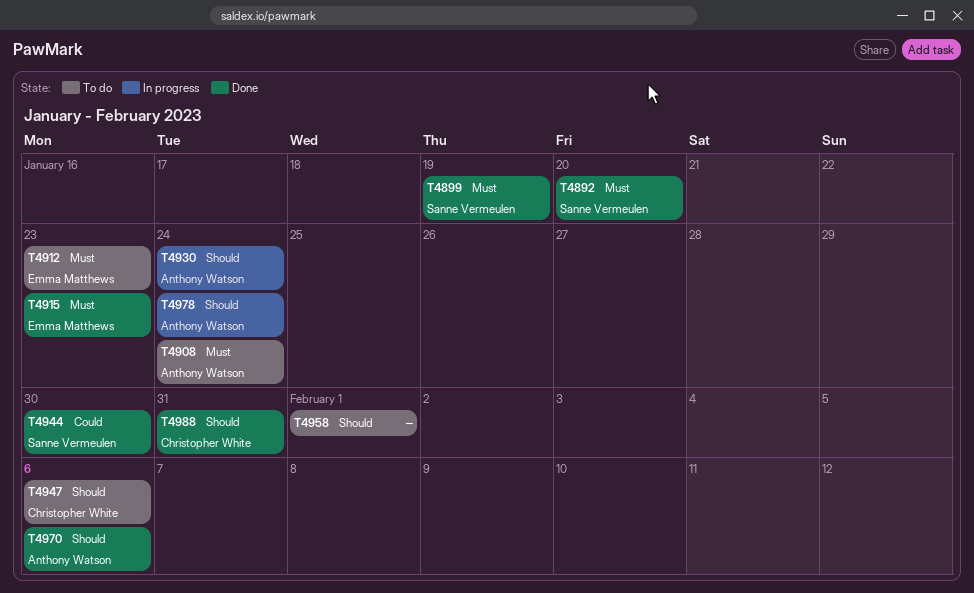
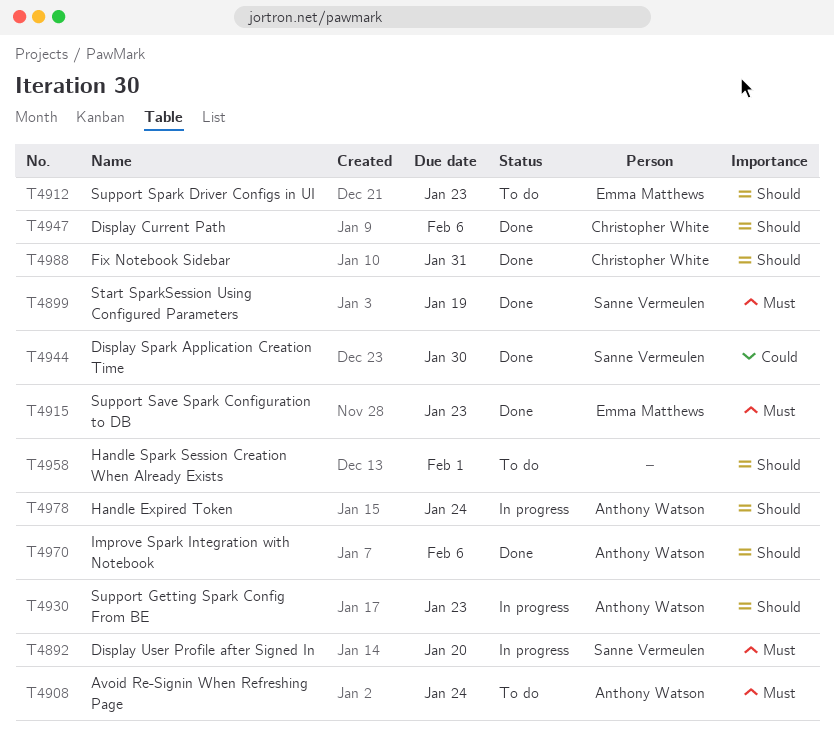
T4892, status: Done -> In progress
T4912, priority: Must -> Should
T4930, due: Jan 24 -> Jan 23
T4947, status: To do -> Done

